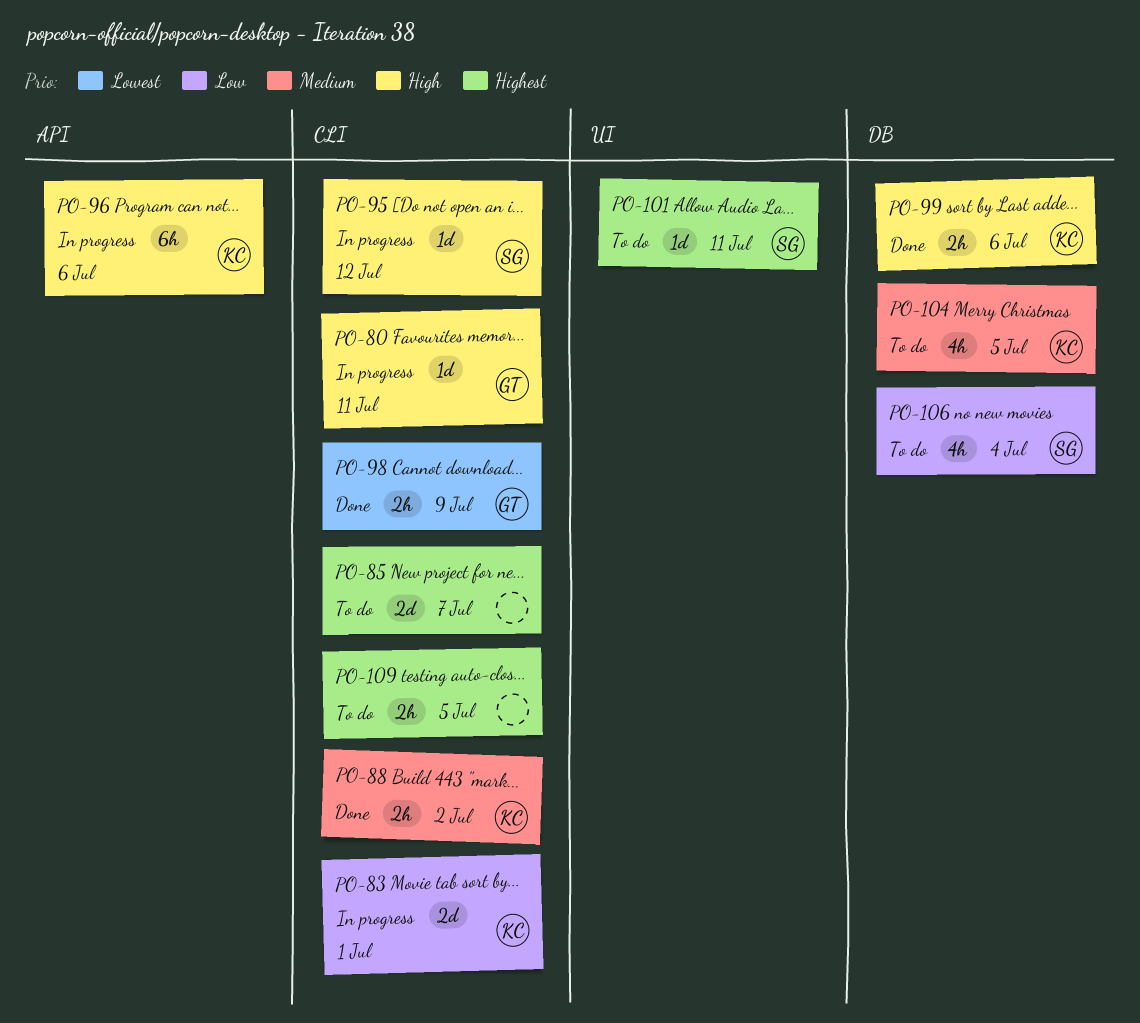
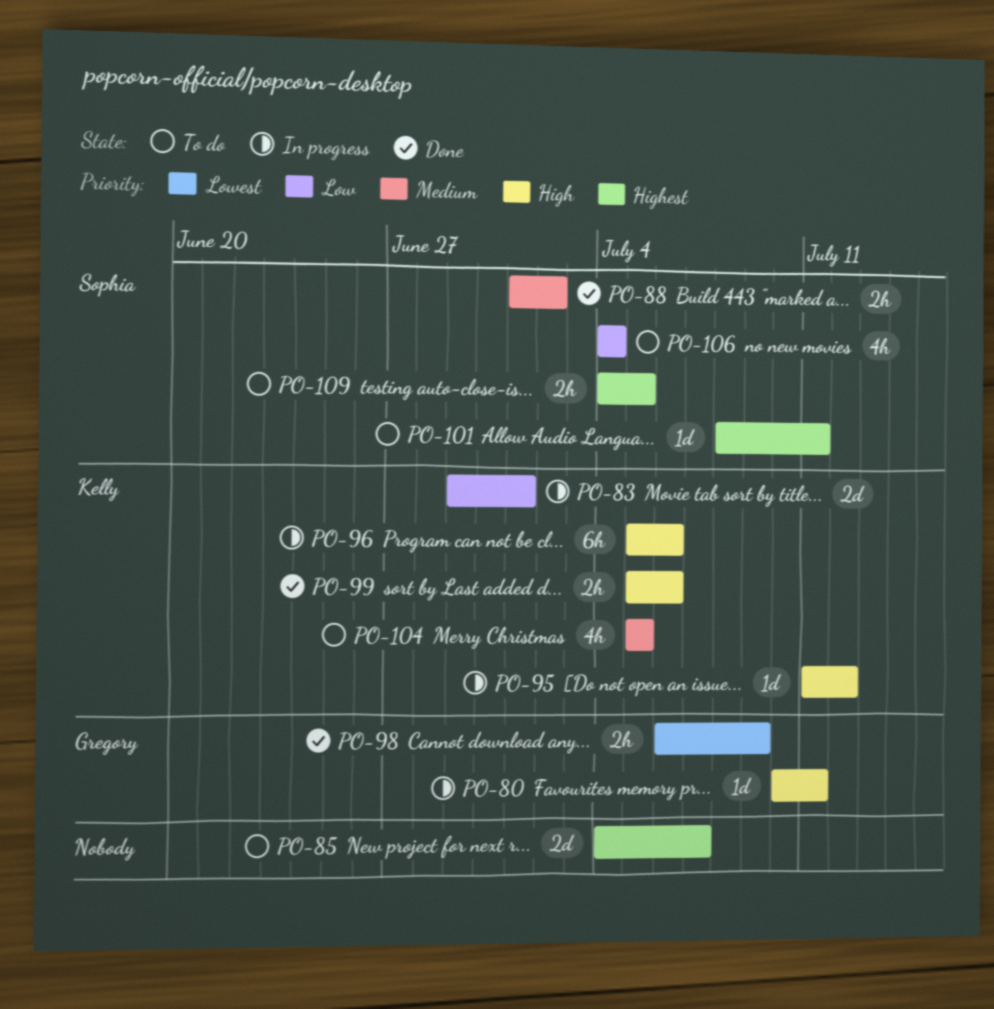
PO-88, owner: Kelly -> Sophia
PO-95, owner: Sophia -> Kelly
PO-109, owner: none -> Sophia

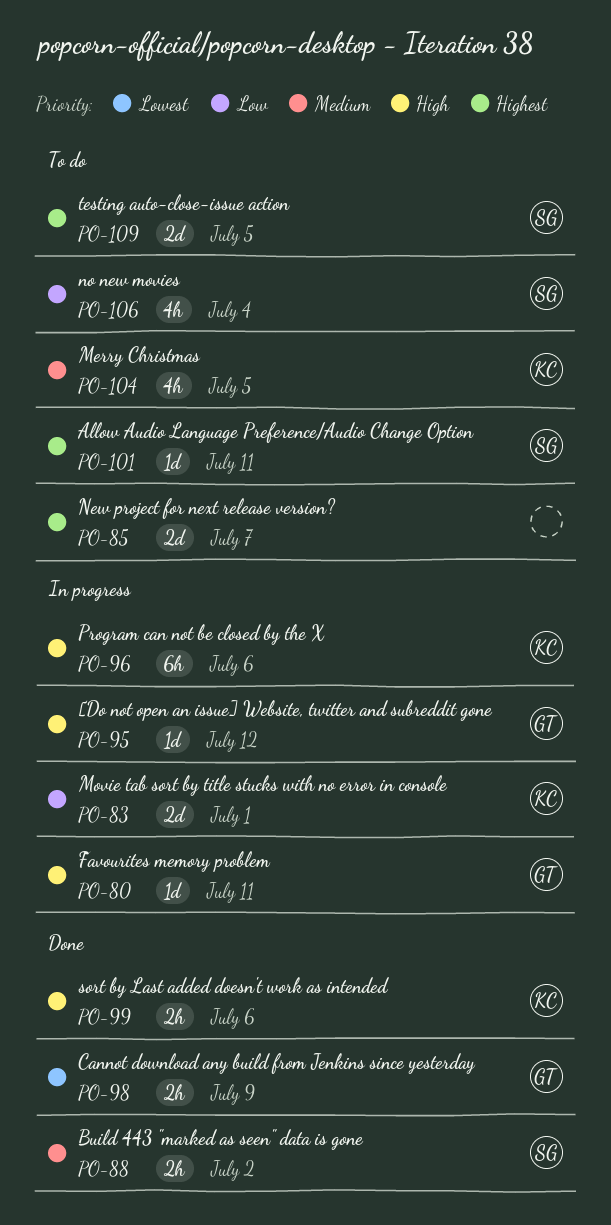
PO-95, owner: Kelly -> Gregory
PO-109, estimate: 2h -> 2d

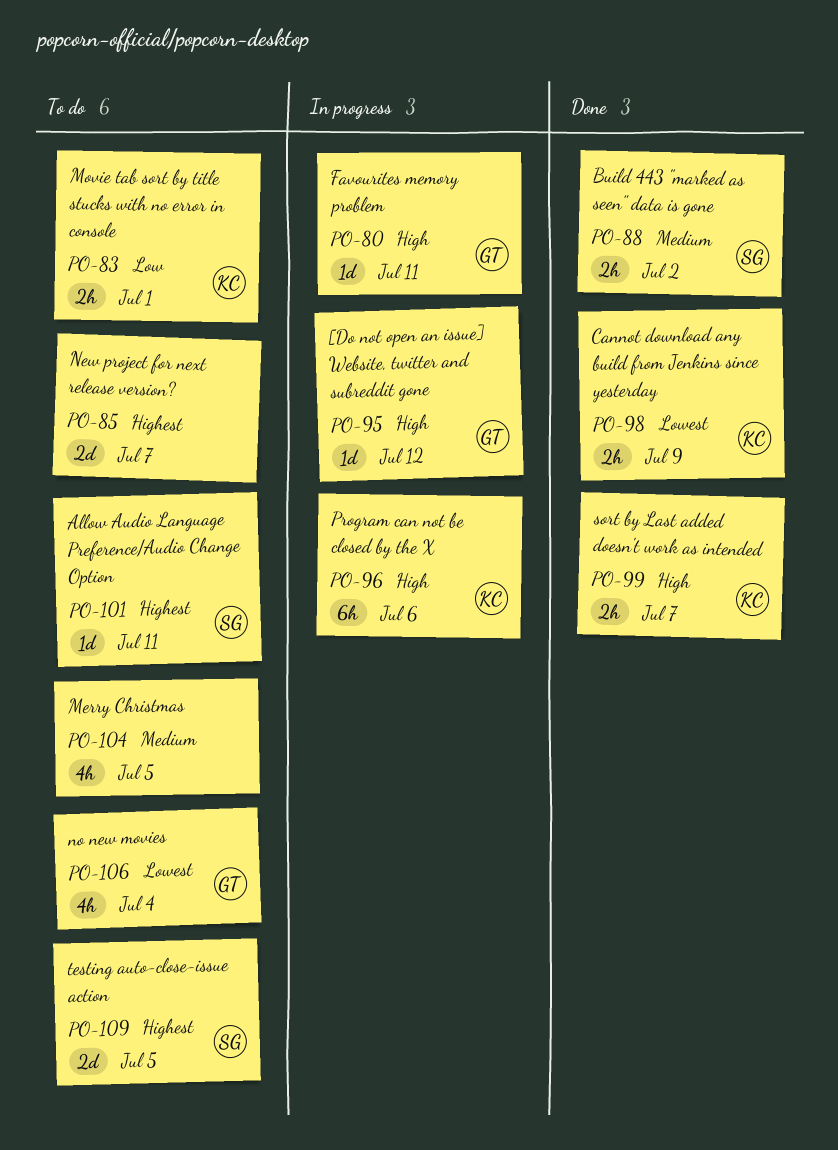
PO-83, status: In progress -> To do
PO-83, estimate: 2d -> 2h
PO-98, owner: GT -> KC
PO-99, due: Jul 6 -> Jul 7
PO-104, owner: KC -> none
PO-106, owner: SG -> GT
PO-106, priority: Low -> Lowest

